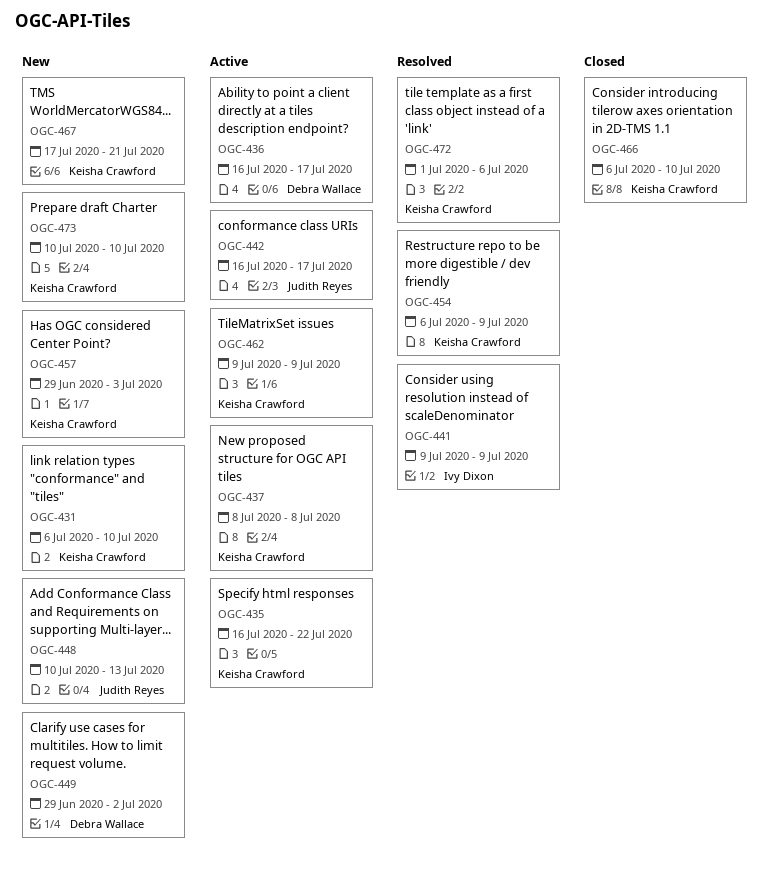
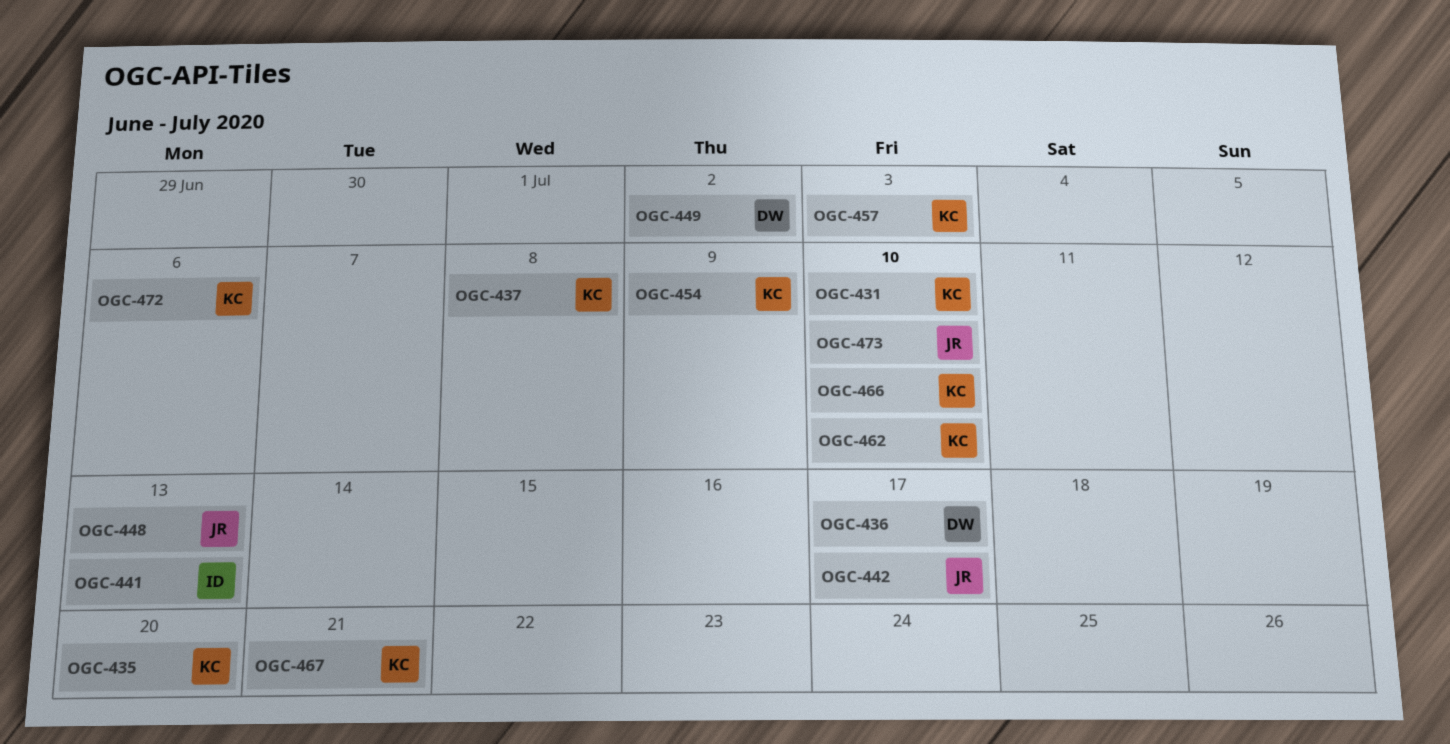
OGC-435, due: Jul 22 -> Jul 20
OGC-441, due: Jul 9 -> Jul 13
OGC-462, due: Jul 9 -> Jul 10
OGC-473, owner: Keisha Crawford -> Judith Reyes

